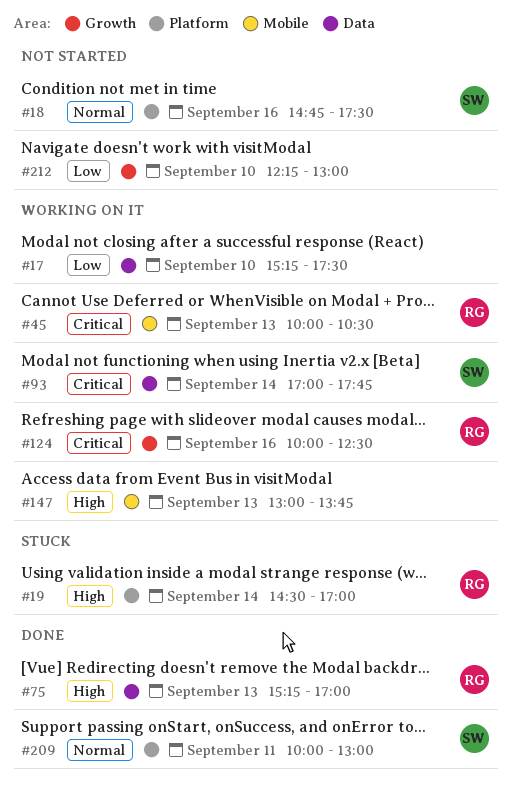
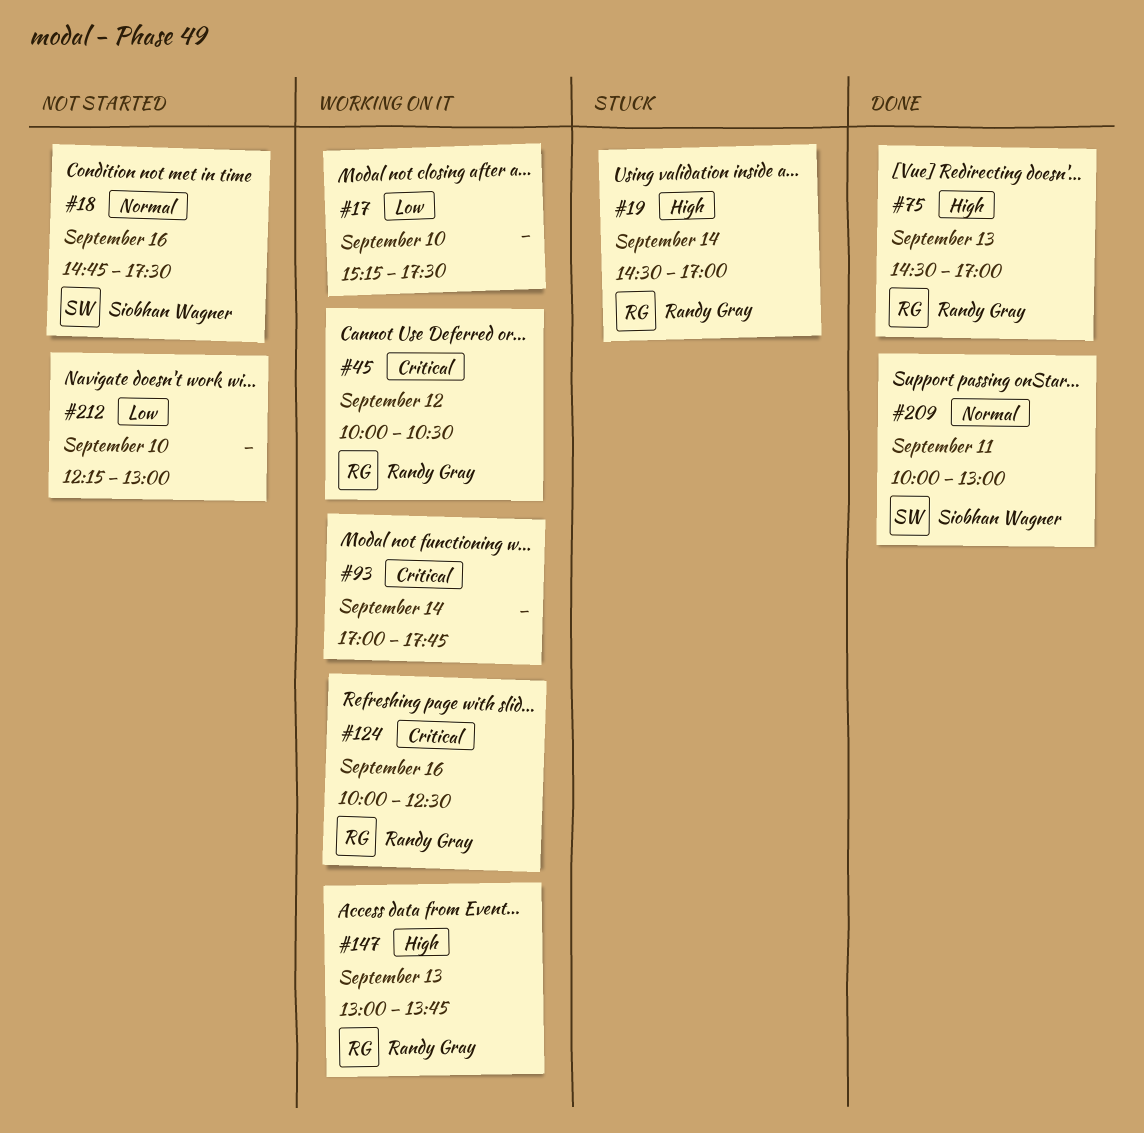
#45, day: Sep 13 -> Sep 12
#75, begins: 15:15 -> 14:30
#93, owner: Siobhan Wagner -> none
#147, owner: none -> Randy Gray

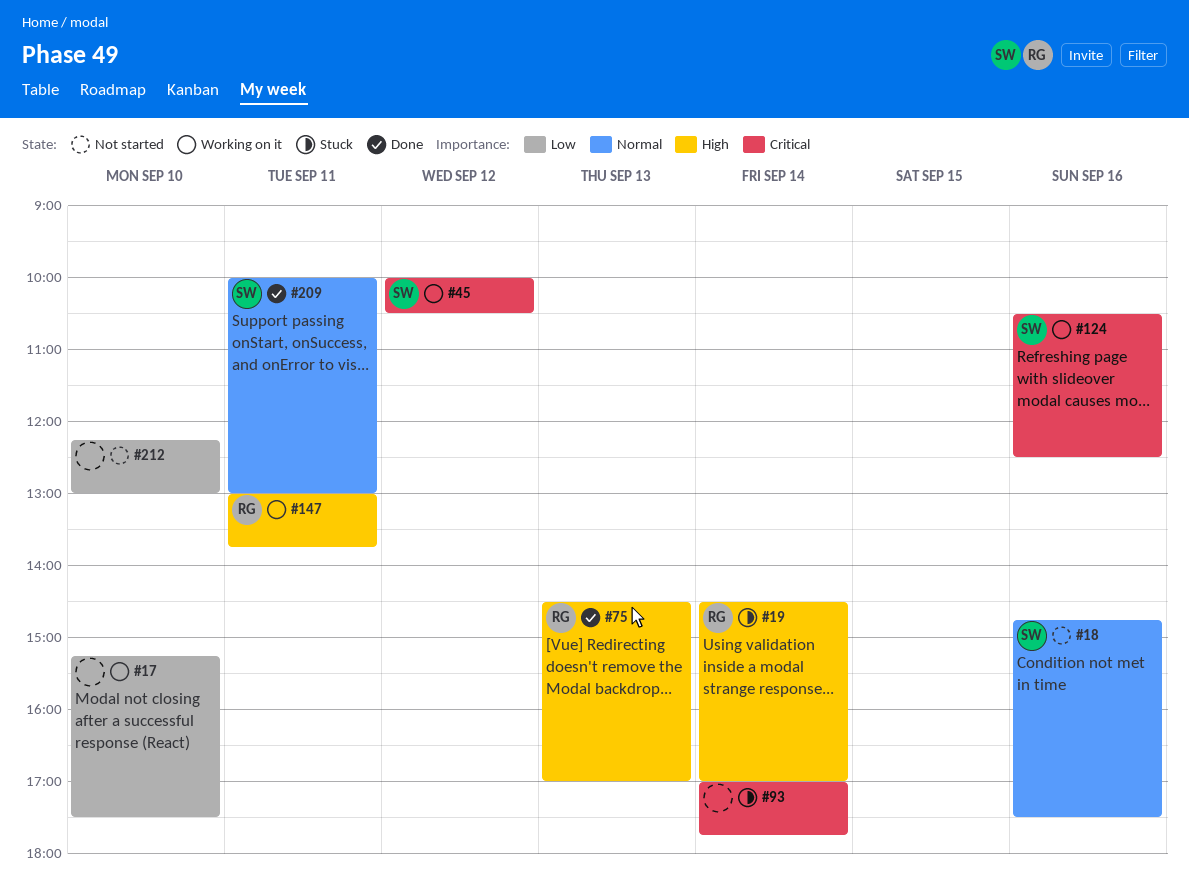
#45, owner: Randy Gray -> Siobhan Wagner
#93, status: Working on it -> Stuck
#124, owner: Randy Gray -> Siobhan Wagner
#124, begins: 10:00 -> 10:30
#147, day: Sep 13 -> Sep 11

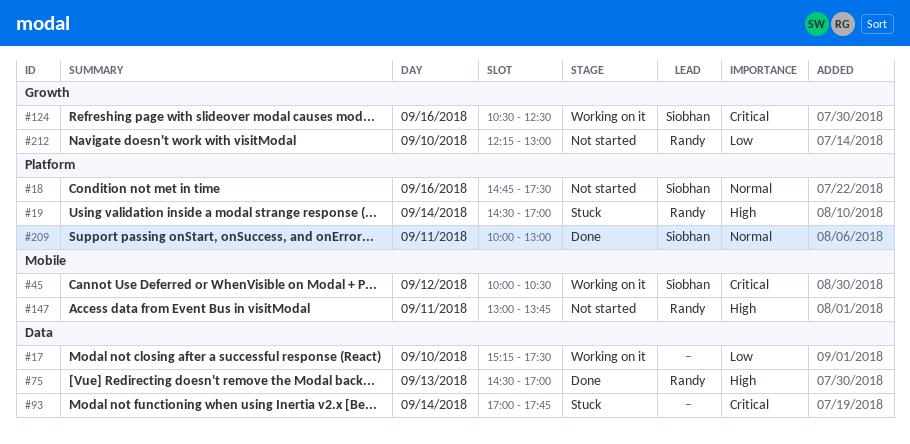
#147, status: Working on it -> Not started
#212, owner: none -> Randy

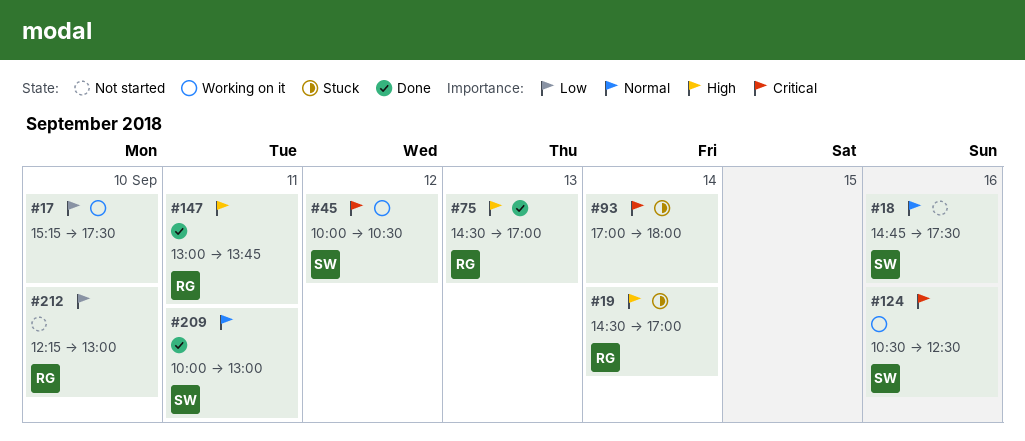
#93, ends: 17:45 -> 18:00
#147, status: Not started -> Done

